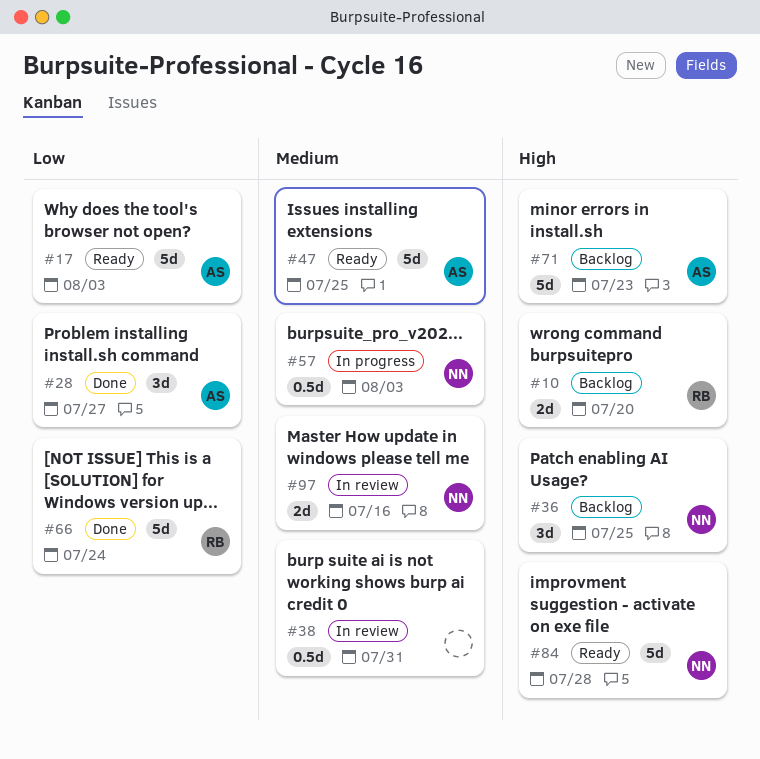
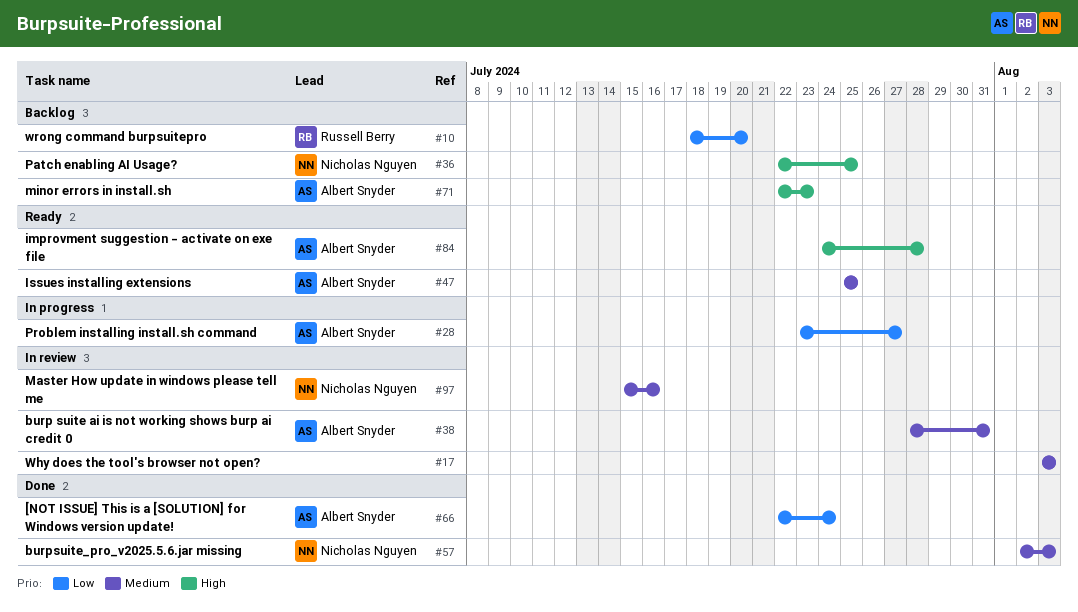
#10, priority: High -> Low
#17, status: Ready -> In review
#17, owner: Albert Snyder -> none
#17, priority: Low -> Medium
#28, status: Done -> In progress
#38, owner: none -> Albert Snyder
#57, status: In progress -> Done
#66, owner: Russell Berry -> Albert Snyder
#84, owner: Nicholas Nguyen -> Albert Snyder

